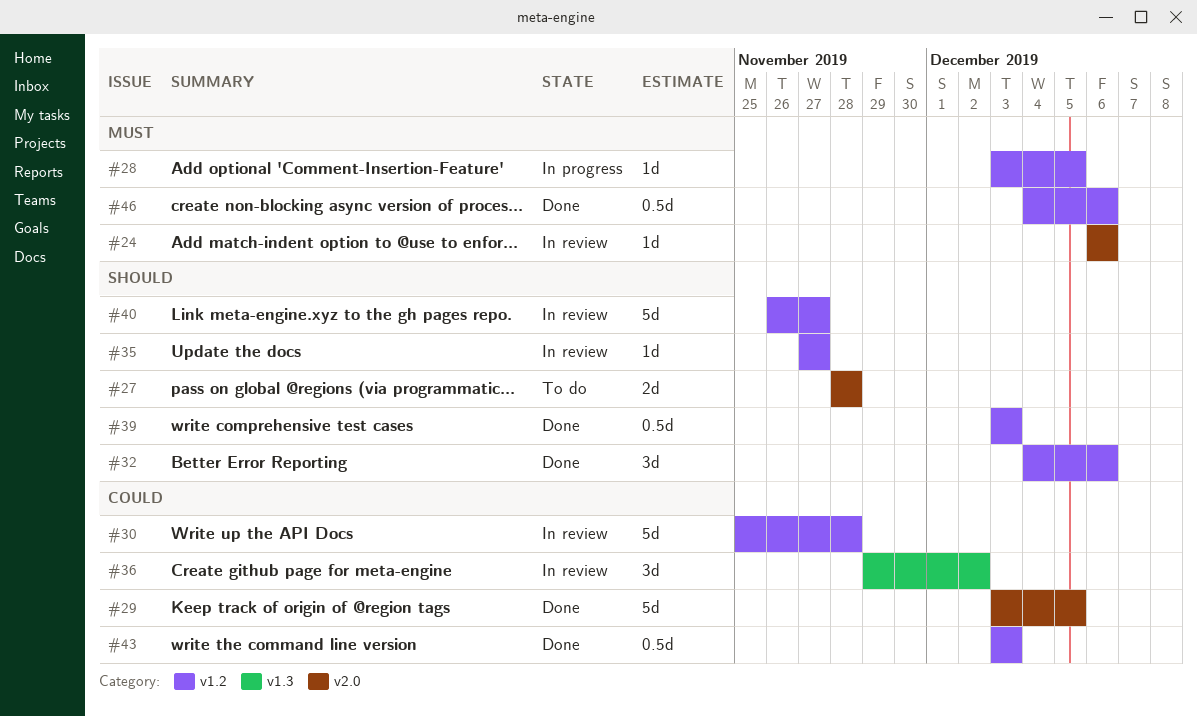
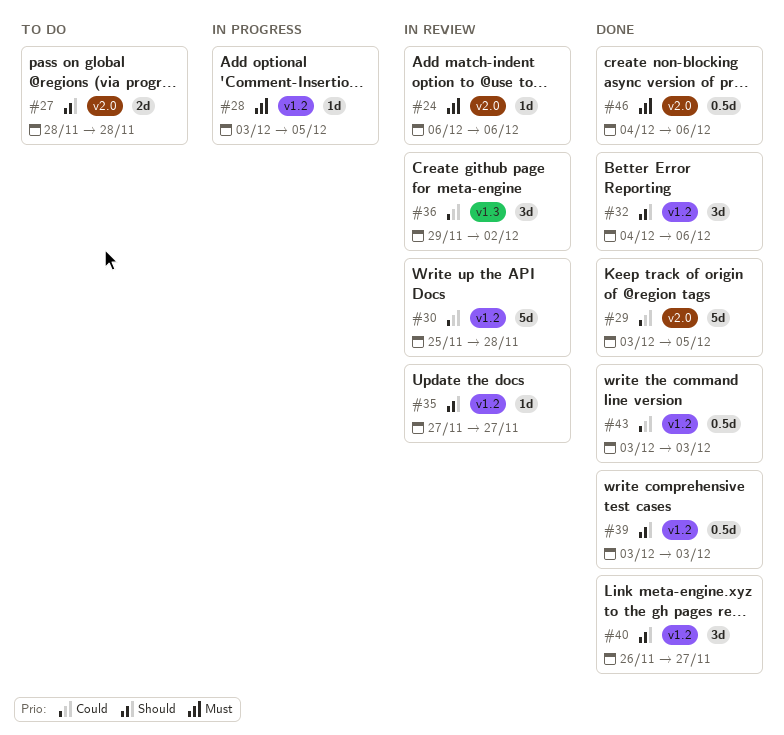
#40, status: In review -> Done
#40, estimate: 5d -> 3d
#46, label: v1.2 -> v2.0

